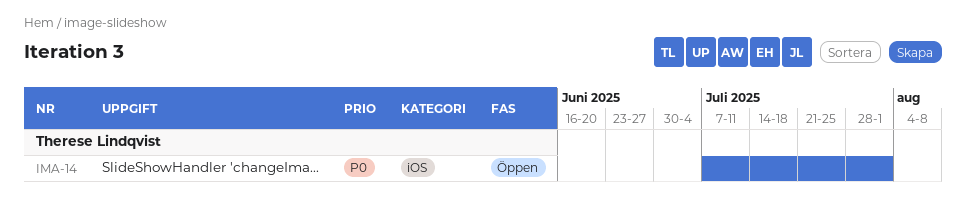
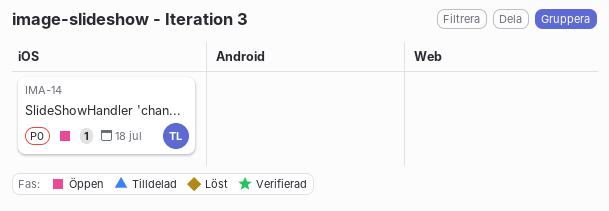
IMA-14, due: Aug 1 -> Jul 18

